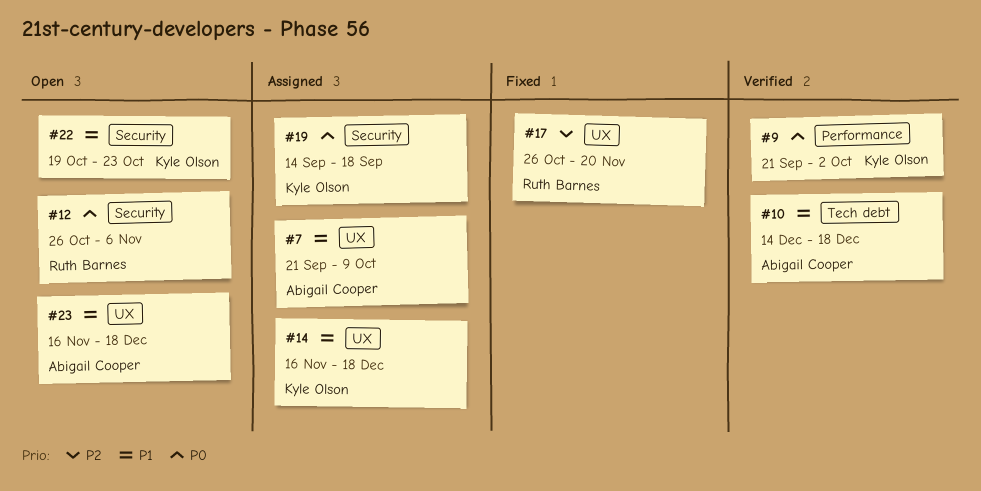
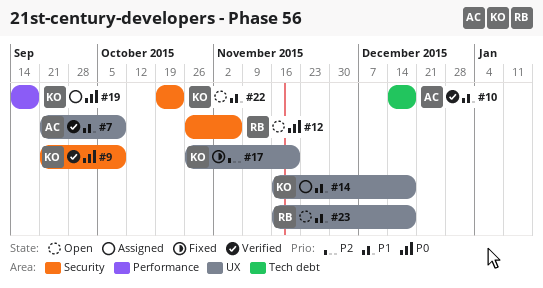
#7, status: Assigned -> Verified
#9, label: Performance -> Security
#9, due: Oct 2 -> Oct 9
#17, owner: Ruth Barnes -> Kyle Olson
#19, label: Security -> Performance
#23, owner: Abigail Cooper -> Ruth Barnes

